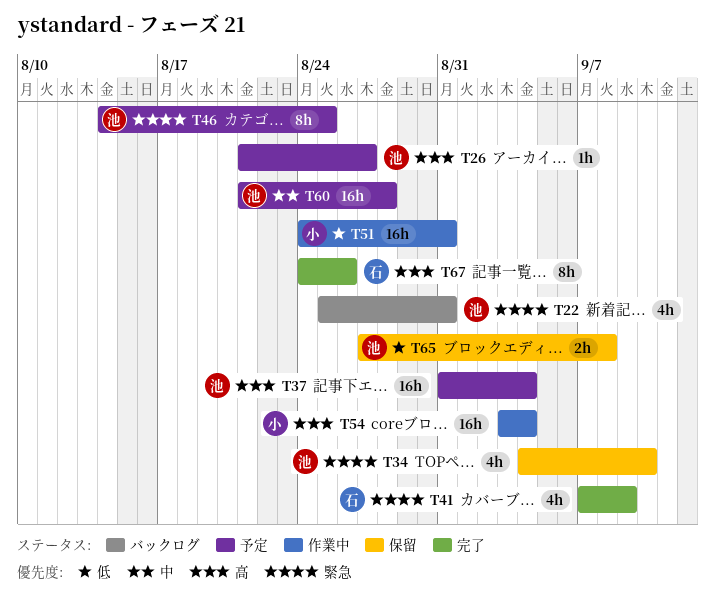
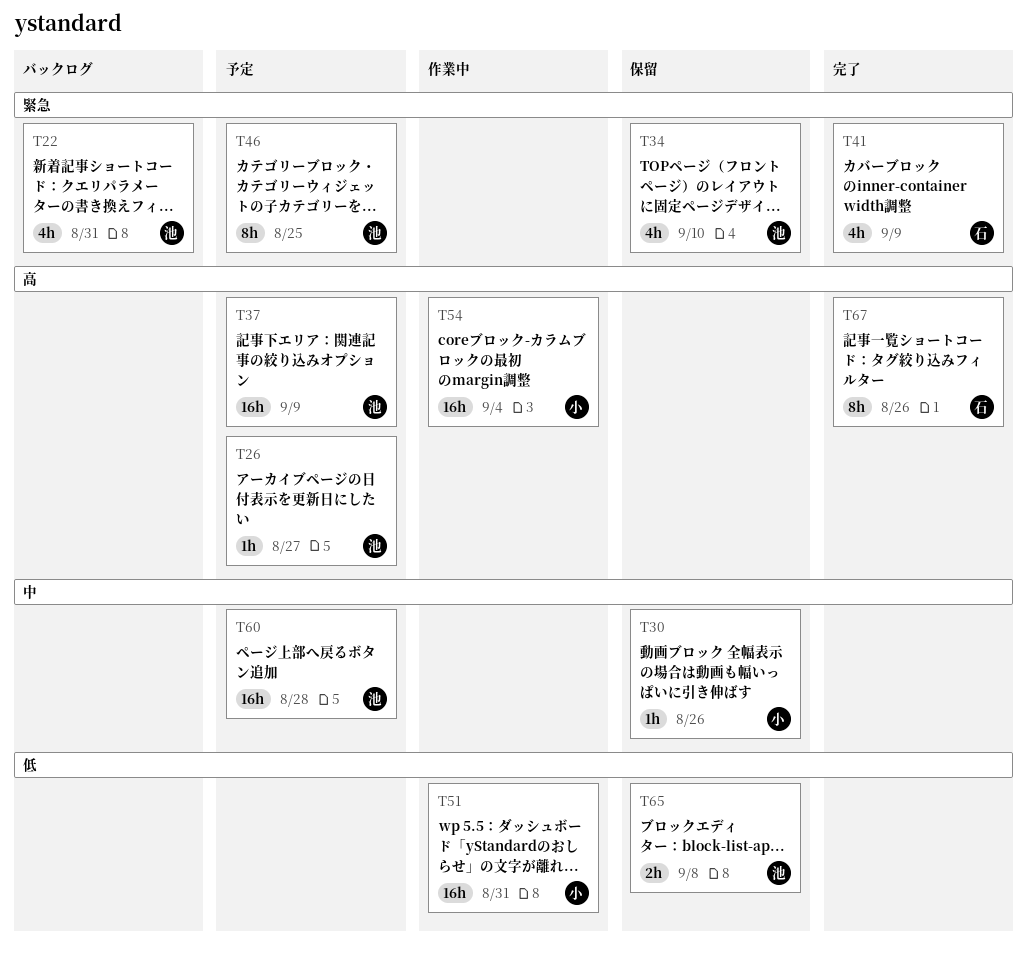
T30: none -> present
T37, due: Sep 4 -> Sep 9

